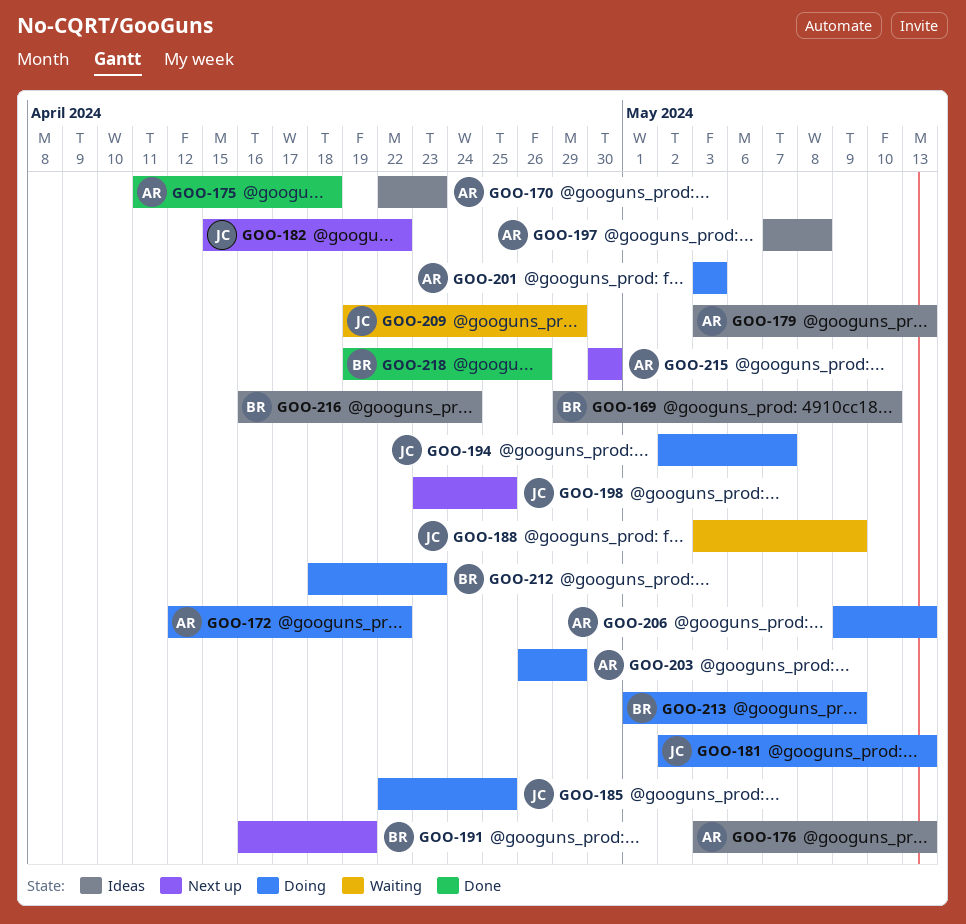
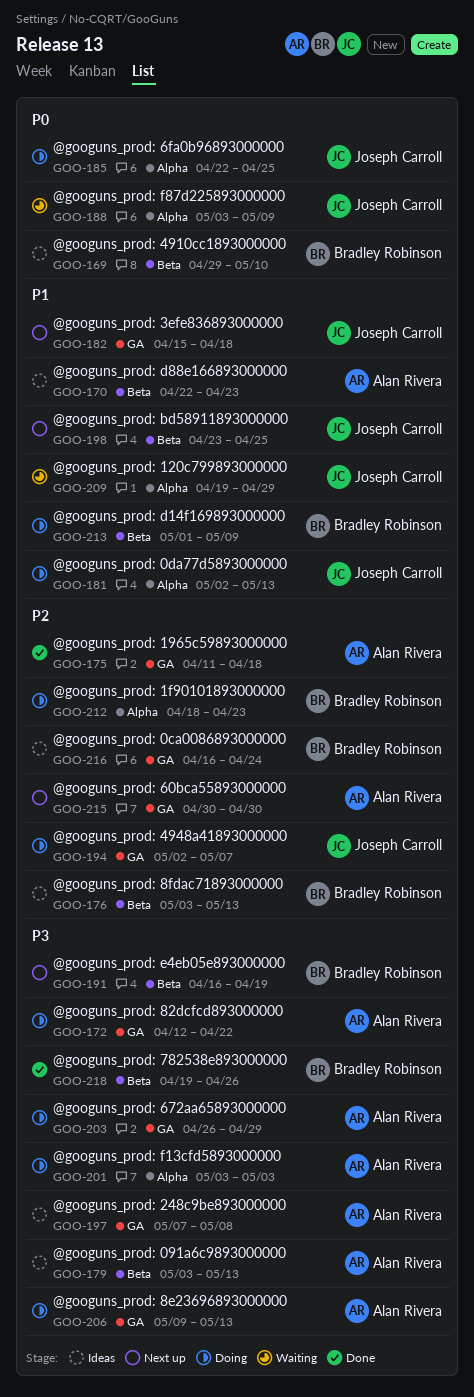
GOO-176, owner: Alan Rivera -> Bradley Robinson
GOO-182, due: Apr 22 -> Apr 18

